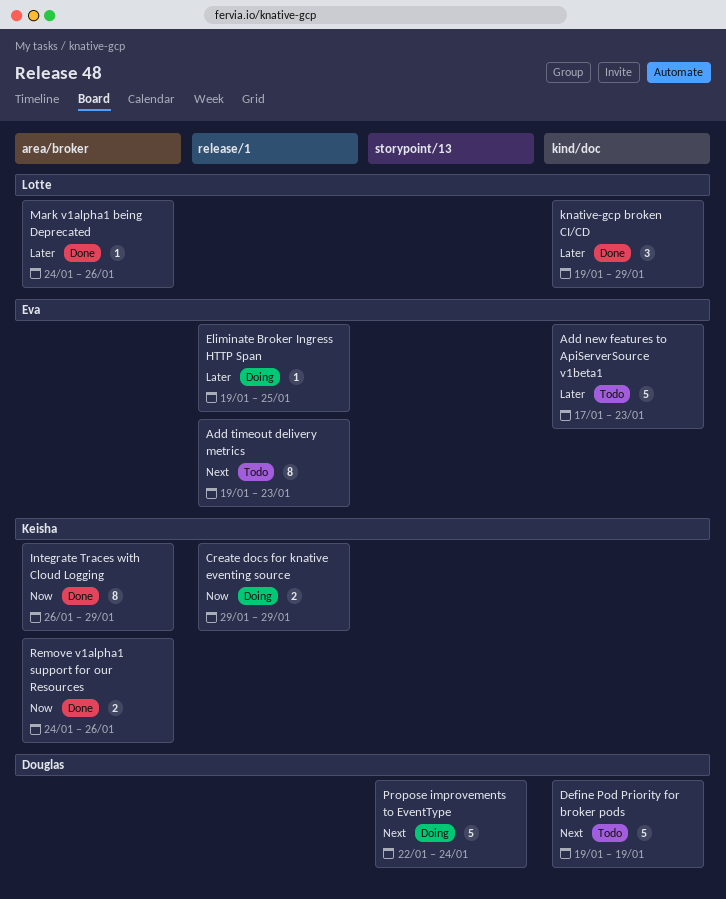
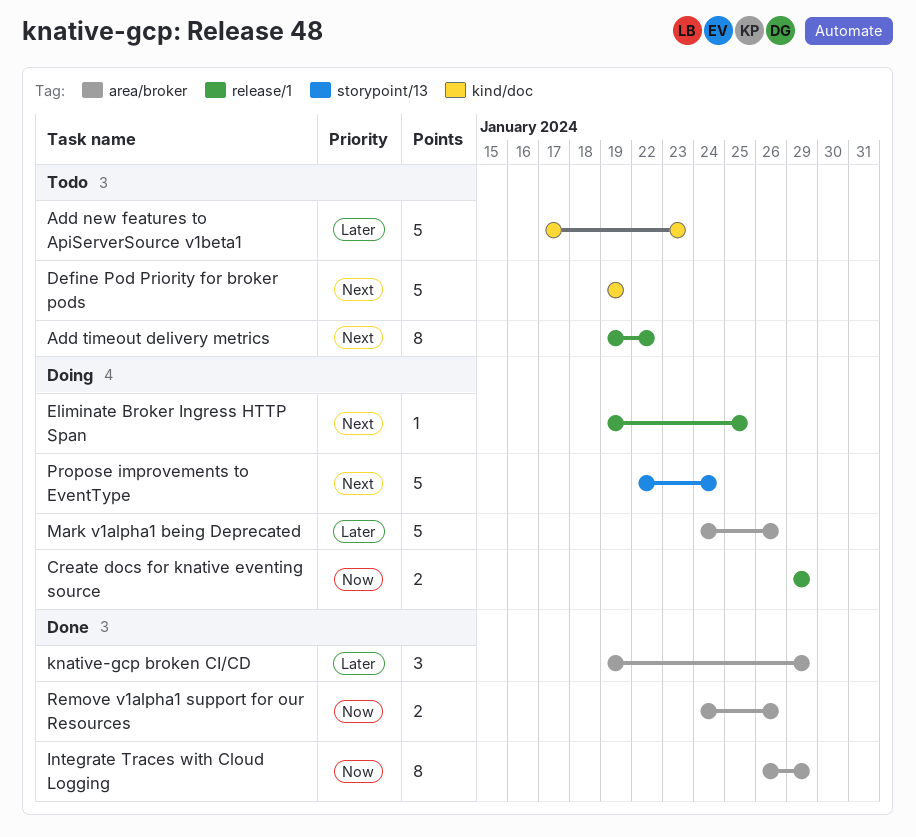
Add timeout delivery metrics, due: Jan 23 -> Jan 22
Eliminate Broker Ingress HTTP Span, priority: Later -> Next
knative-gcp broken CI/CD, label: kind/doc -> area/broker
Mark v1alpha1 being Deprecated, status: Done -> Doing
Mark v1alpha1 being Deprecated, estimate: 1 -> 5

